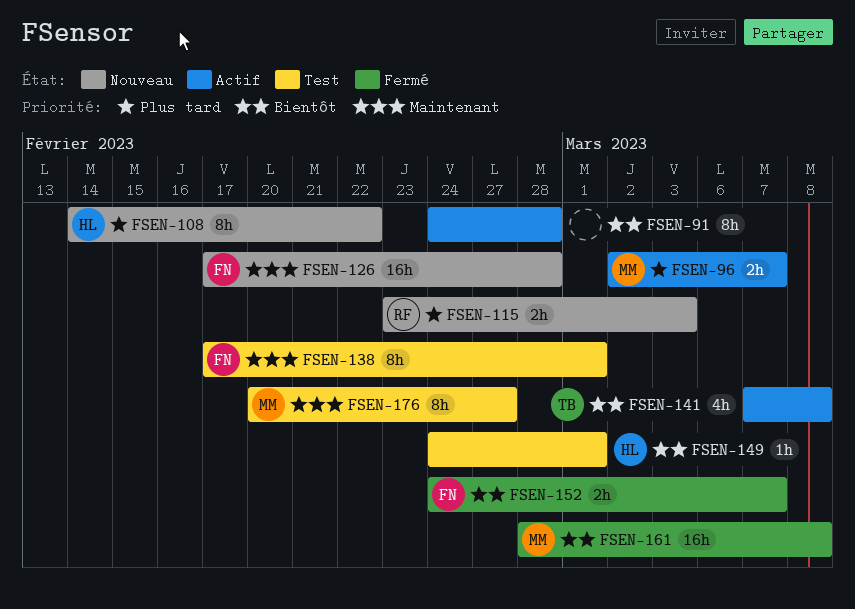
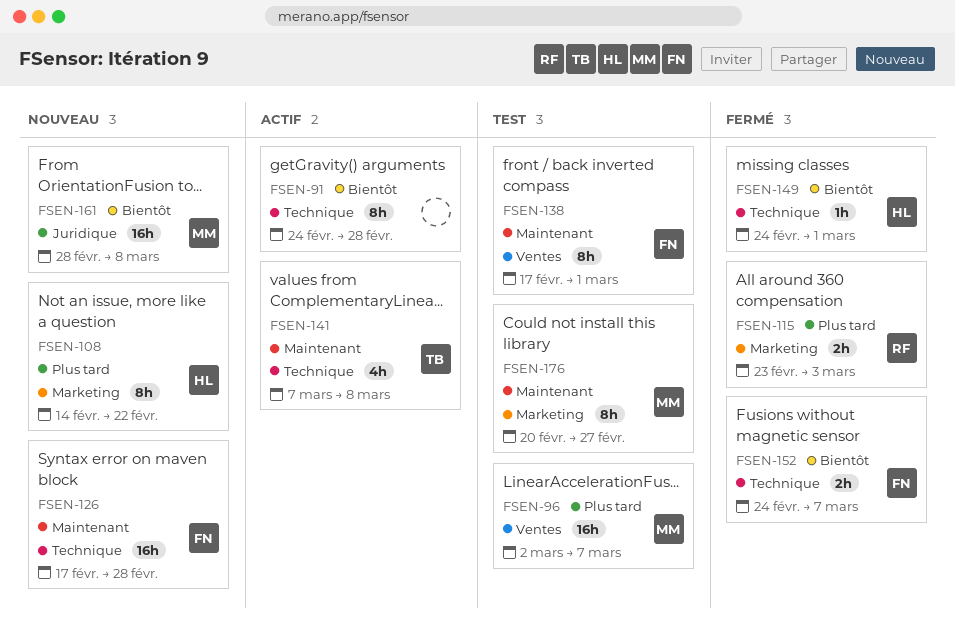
FSEN-96, status: Actif -> Test
FSEN-96, estimate: 2h -> 16h
FSEN-115, status: Nouveau -> Fermé
FSEN-141, priority: Bientôt -> Maintenant
FSEN-149, status: Test -> Fermé
FSEN-161, status: Fermé -> Nouveau

